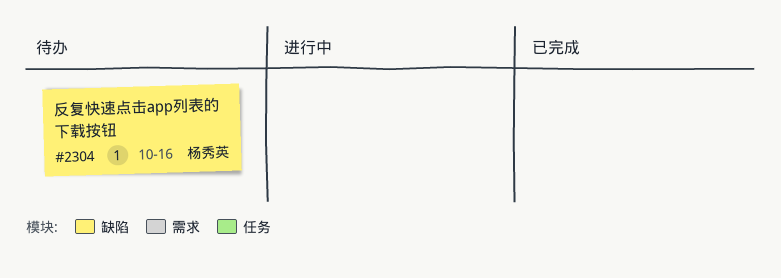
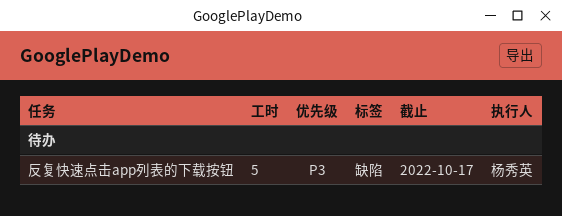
反复快速点击app列表的下载按钮, estimate: 1 -> 5
反复快速点击app列表的下载按钮, due: Oct 16 -> Oct 17

